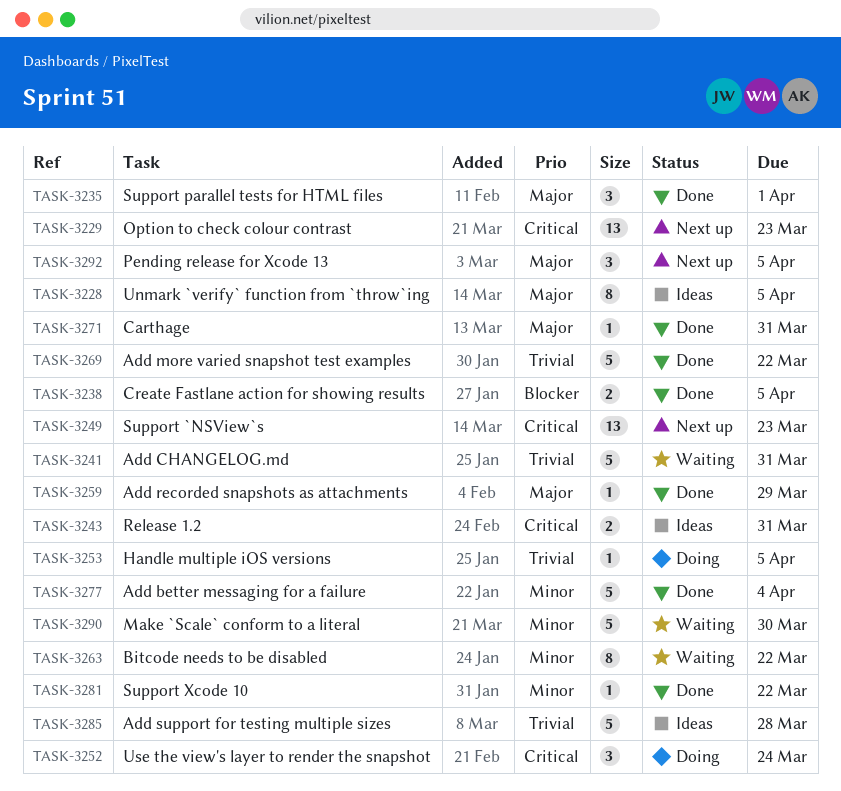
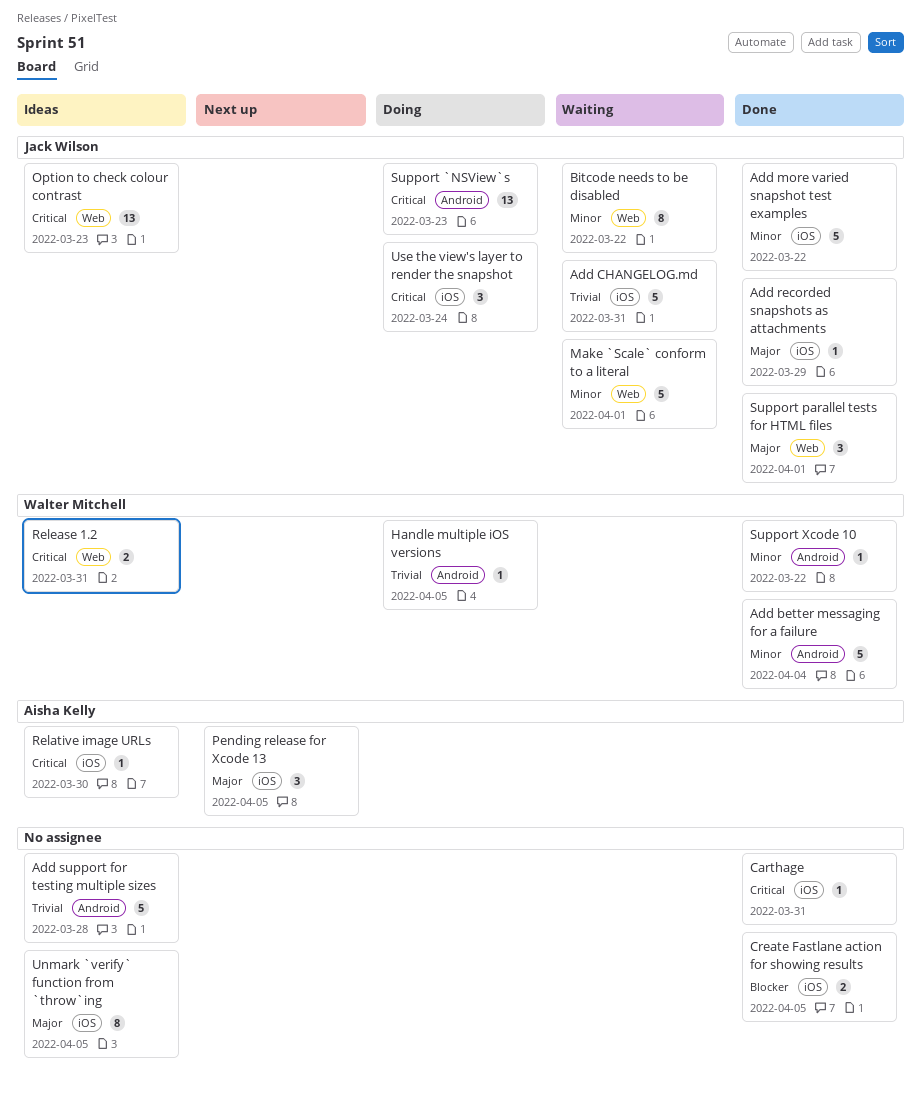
Add more varied snapshot test examples, priority: Trivial -> Minor
Carthage, priority: Major -> Critical
Make `Scale` conform to a literal, due: Mar 30 -> Apr 1
Option to check colour contrast, status: Next up -> Ideas
Relative image URLs: none -> present
Support `NSView`s, status: Next up -> Doing

